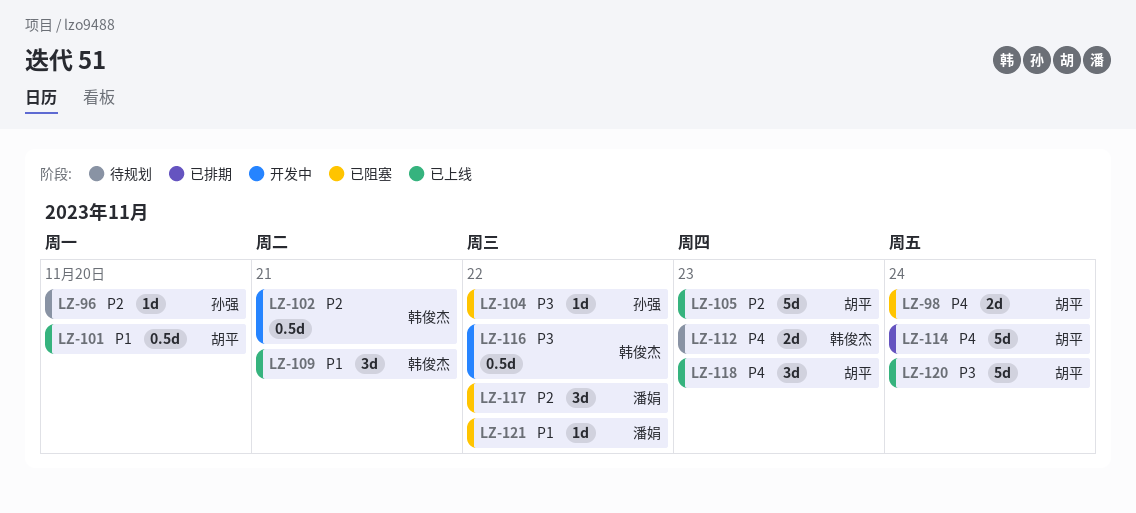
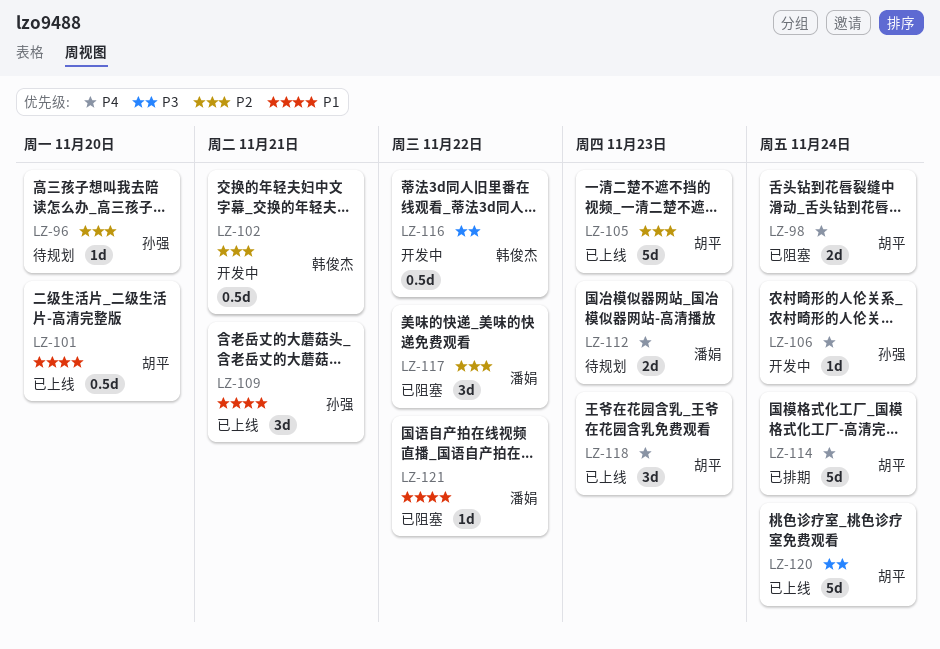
LZ-104: present -> none
LZ-106: none -> present
LZ-109, owner: 韩俊杰 -> 孙强
LZ-112, owner: 韩俊杰 -> 潘娟

